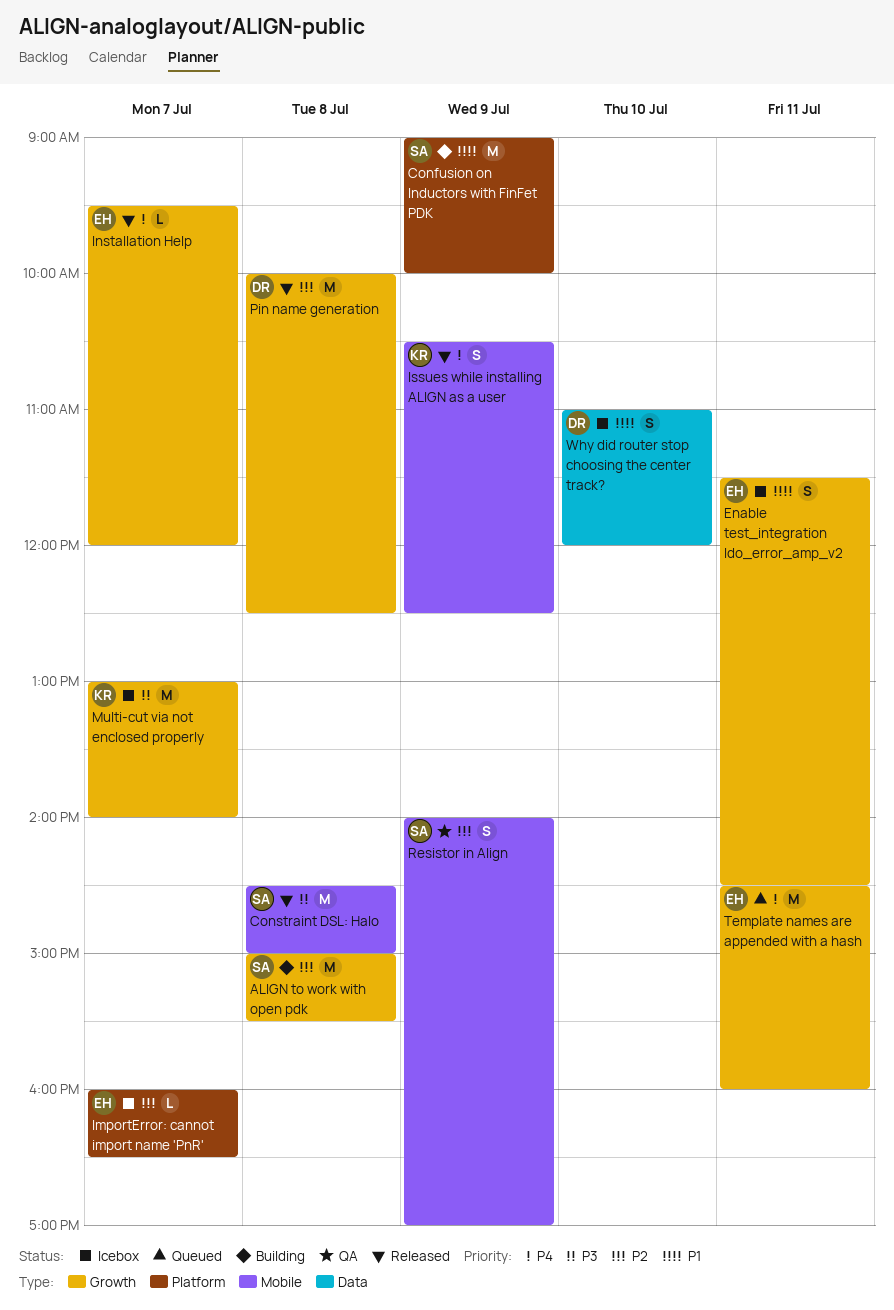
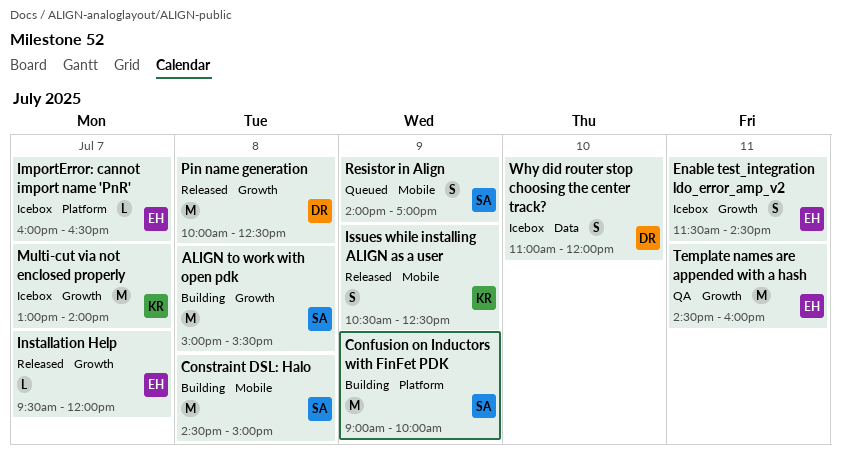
Constraint DSL: Halo, status: Released -> Building
Resistor in Align, status: QA -> Queued
Template names are appended with a hash, status: Queued -> QA

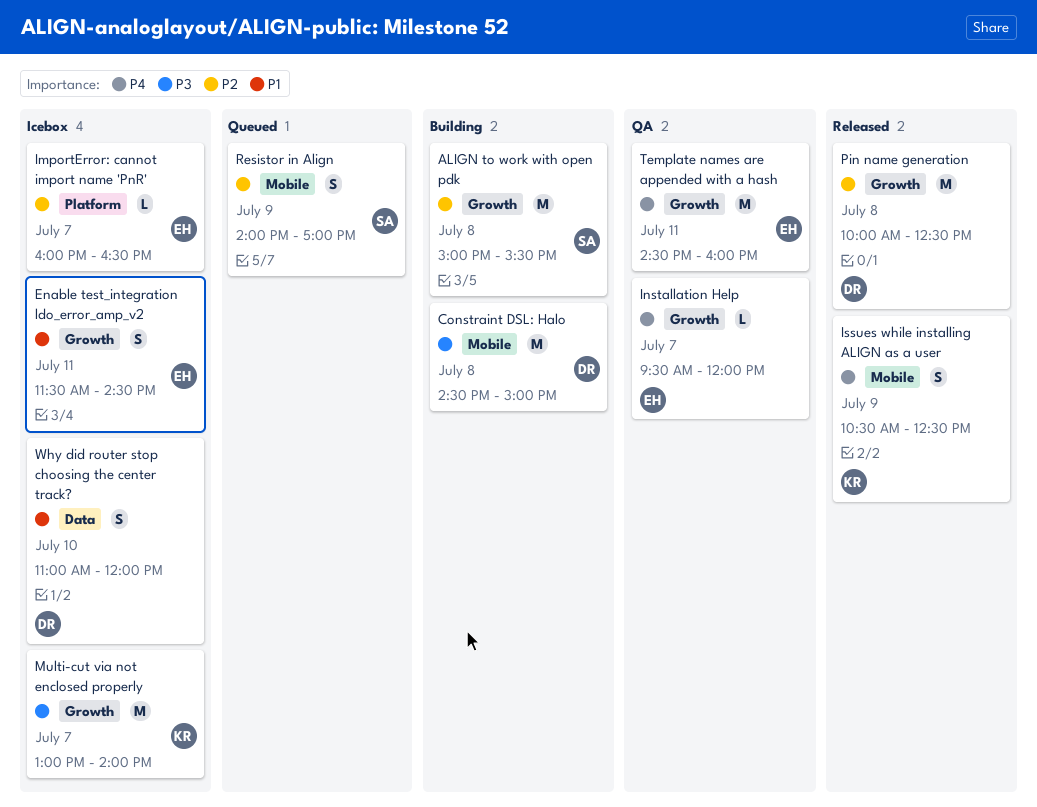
Confusion on Inductors with FinFet PDK: present -> none
Constraint DSL: Halo, owner: SA -> DR
Installation Help, status: Released -> QA

